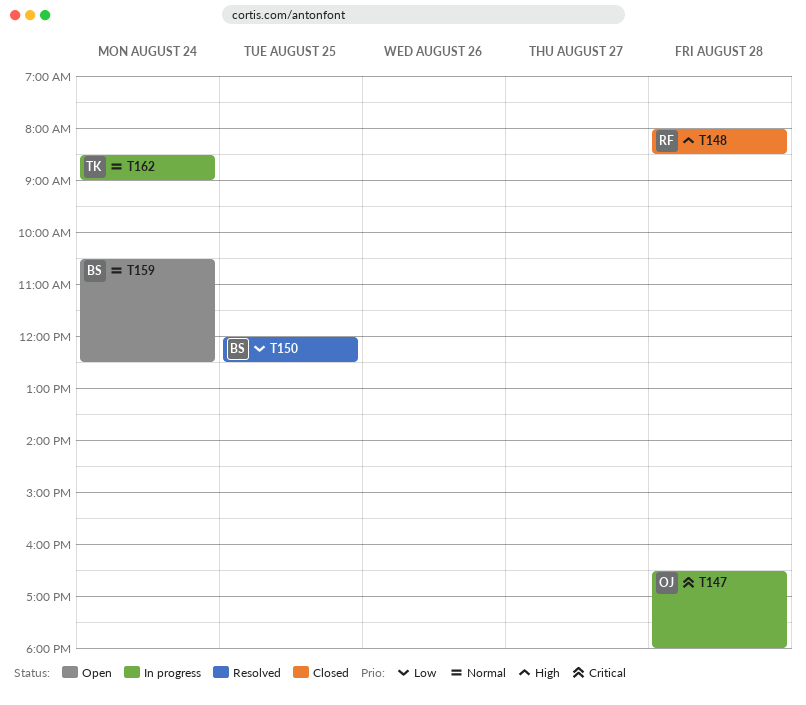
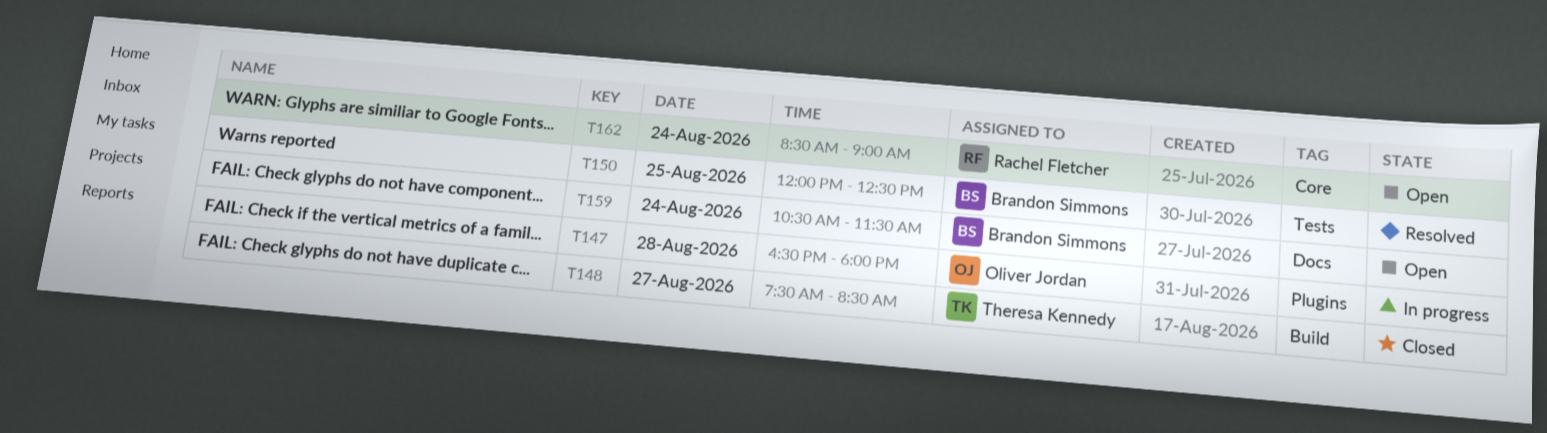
T148, owner: Rachel Fletcher -> Theresa Kennedy
T148, day: Aug 28 -> Aug 27
T148, begins: 08:00 -> 07:30
T159, ends: 12:30 -> 11:30
T162, status: In progress -> Open
T162, owner: Theresa Kennedy -> Rachel Fletcher

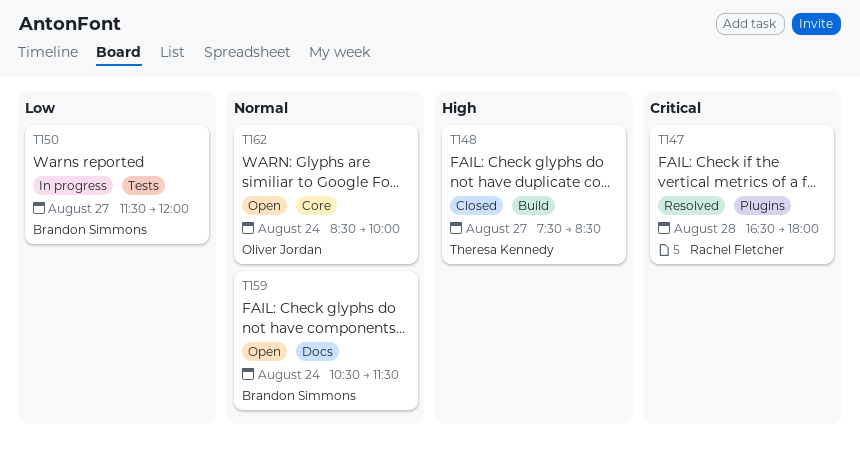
T147, status: In progress -> Resolved
T147, owner: Oliver Jordan -> Rachel Fletcher
T150, status: Resolved -> In progress
T150, day: Aug 25 -> Aug 27
T150, begins: 12:00 -> 11:30
T150, ends: 12:30 -> 12:00
T162, owner: Rachel Fletcher -> Oliver Jordan
T162, ends: 09:00 -> 10:00

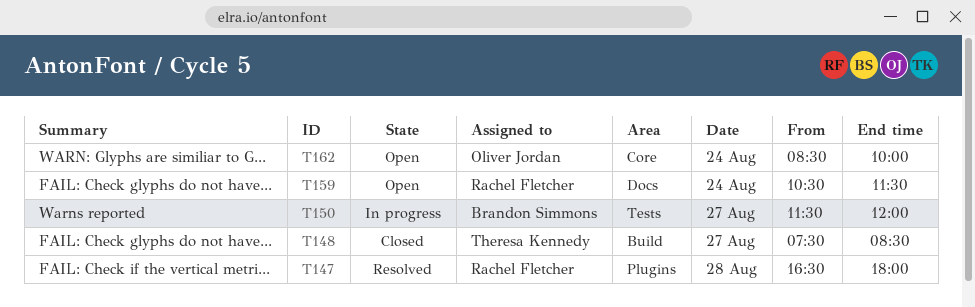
T159, owner: Brandon Simmons -> Rachel Fletcher

